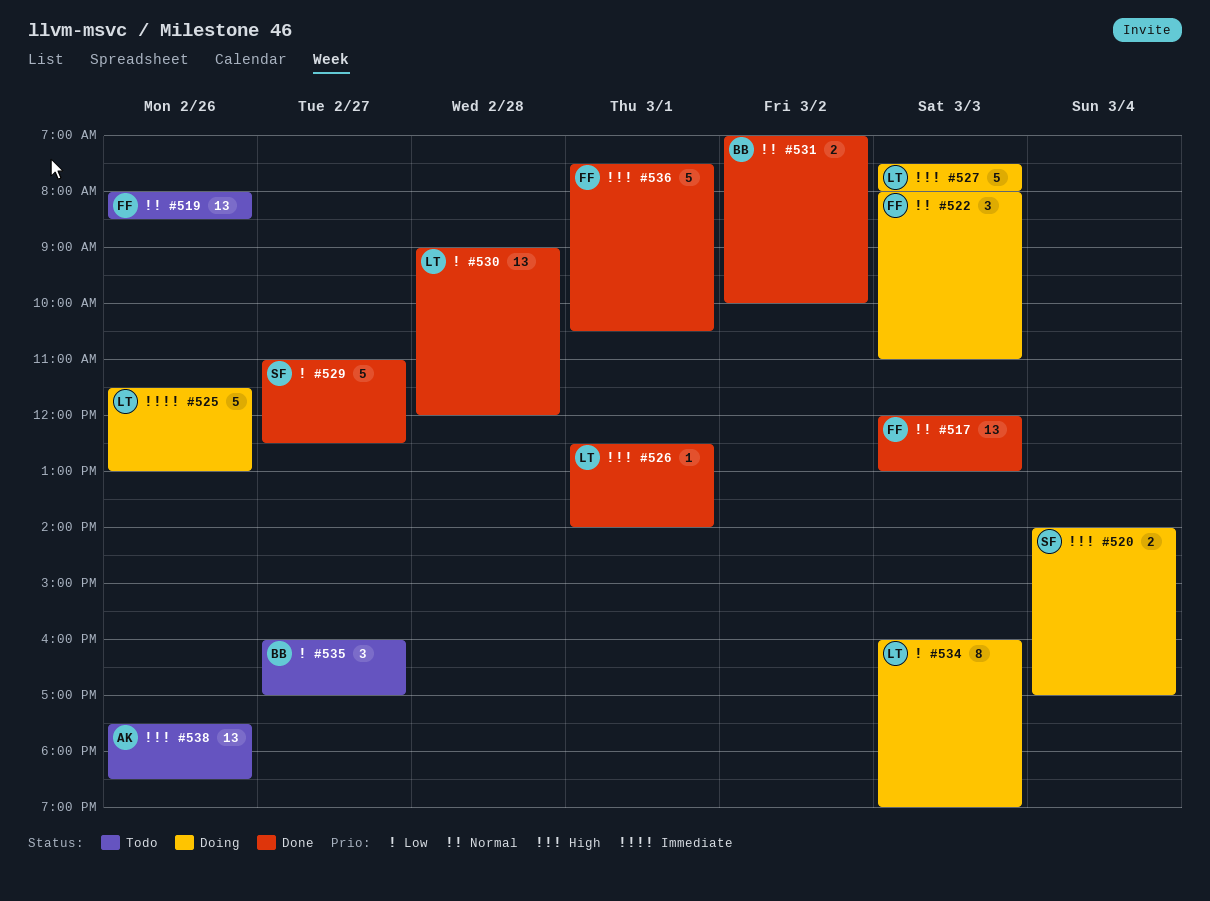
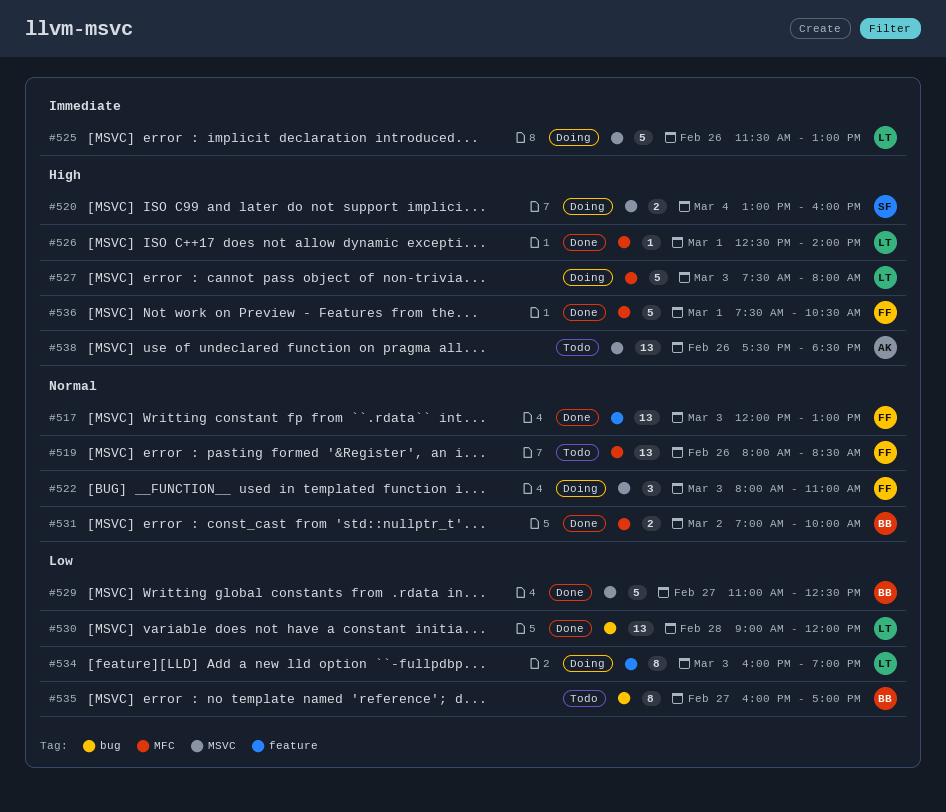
#520, begins: 14:00 -> 13:00
#520, ends: 17:00 -> 16:00
#529, owner: SF -> BB
#535, estimate: 3 -> 8

